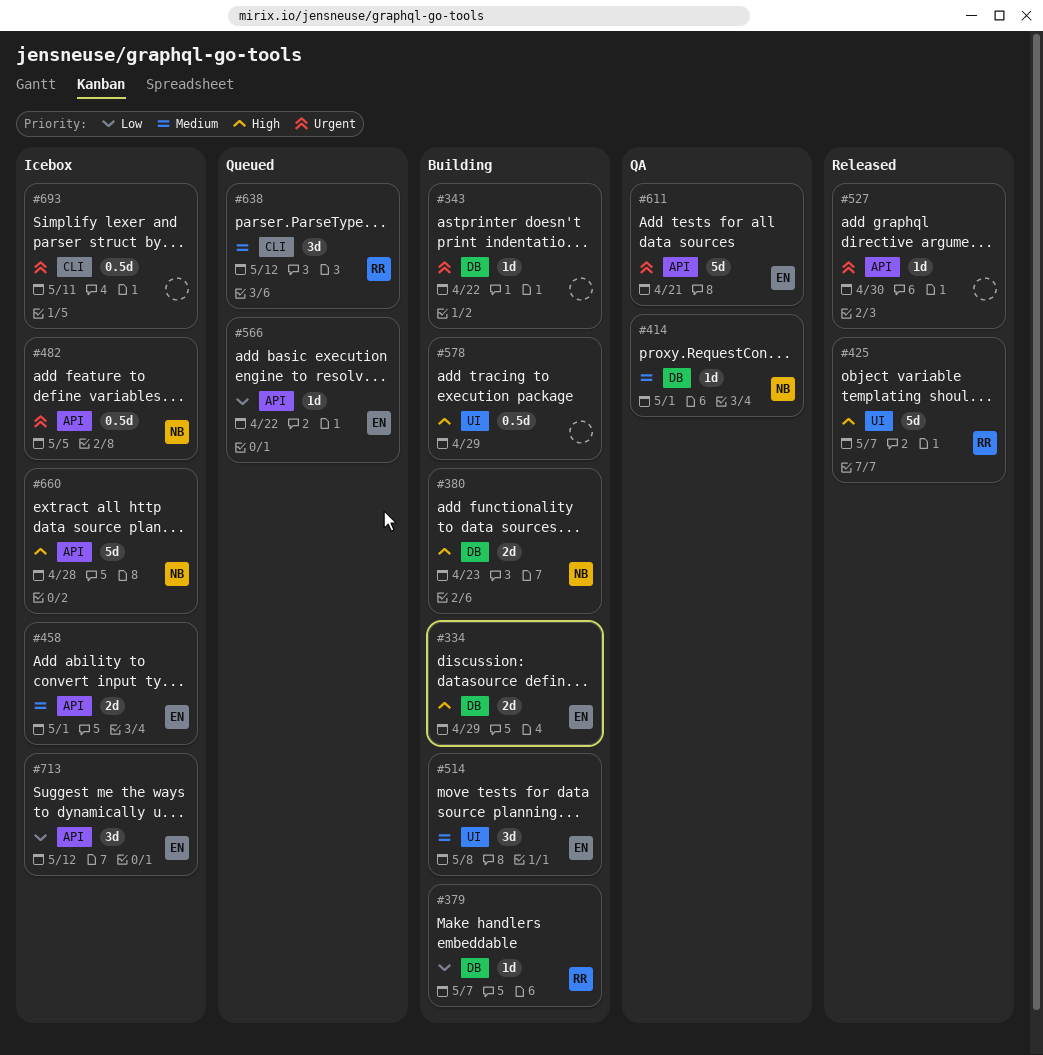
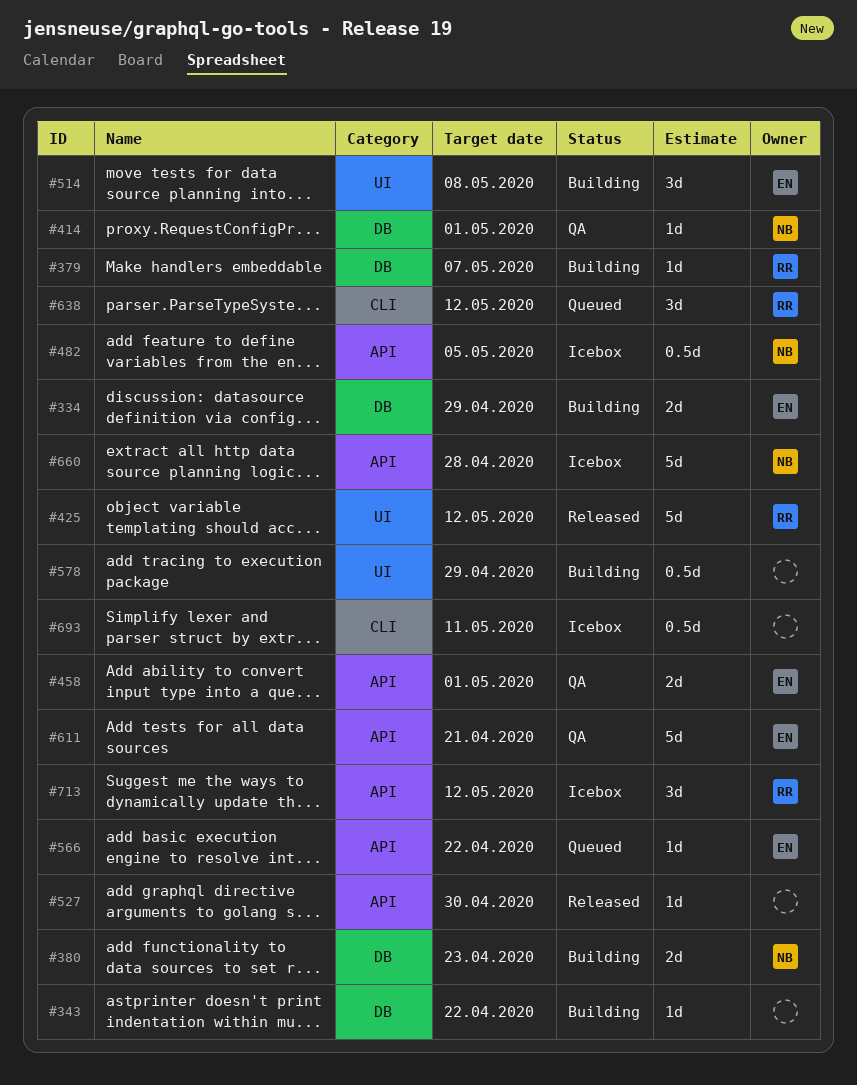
#425, due: May 7 -> May 12
#458, status: Icebox -> QA
#713, owner: EN -> RR

